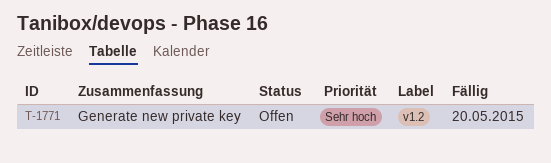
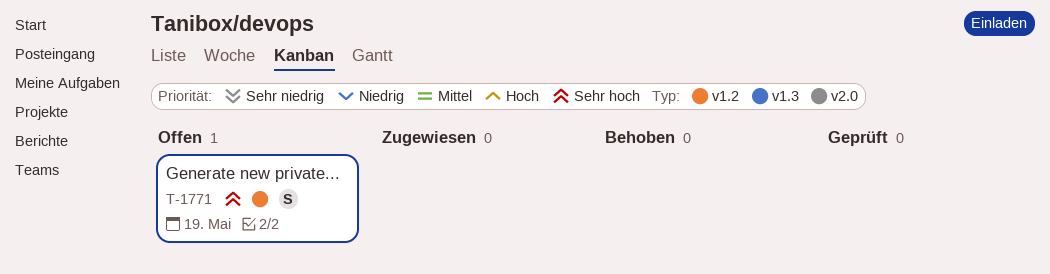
T-1771, due: May 20 -> May 19

